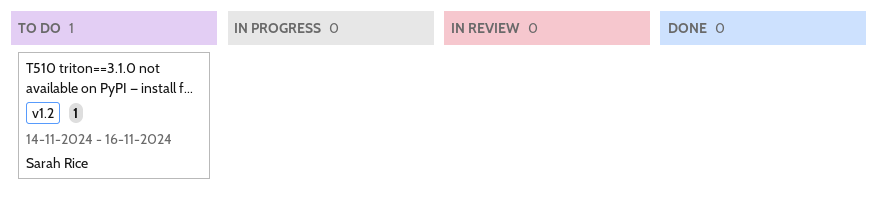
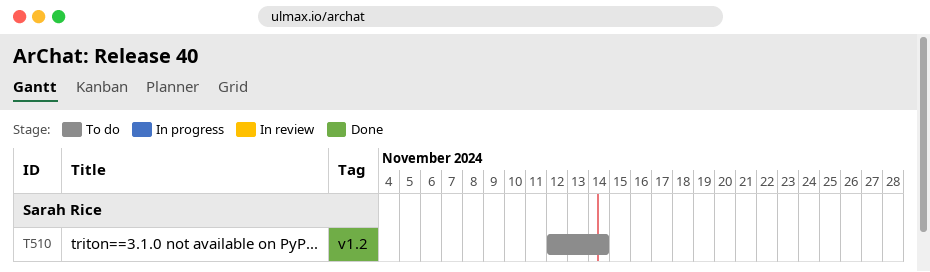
T510, start: Nov 14 -> Nov 12
T510, due: Nov 16 -> Nov 14

